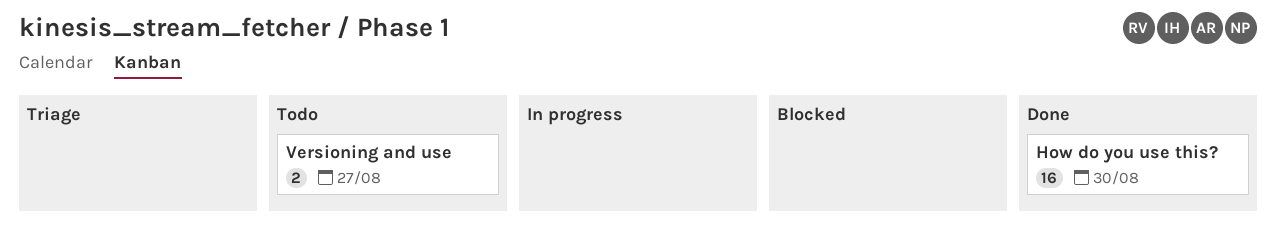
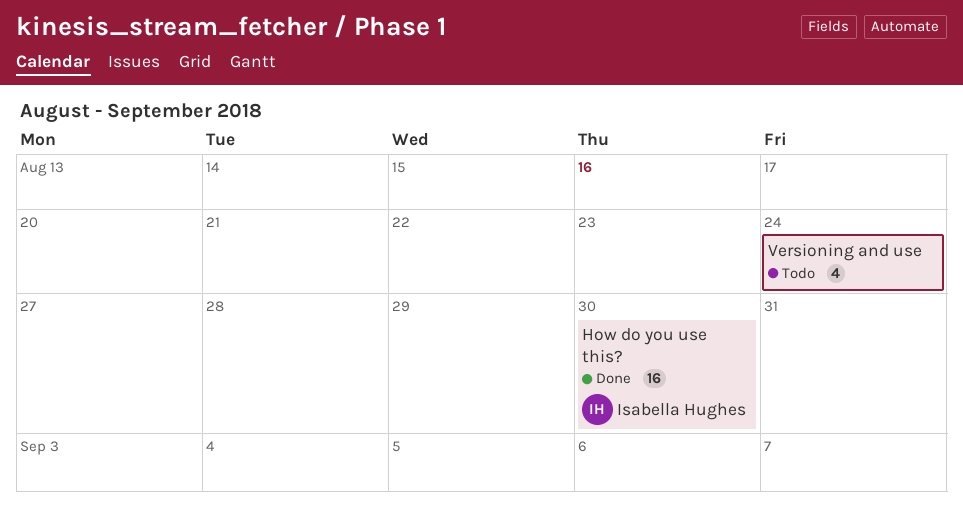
Versioning and use, estimate: 2 -> 4
Versioning and use, due: Aug 27 -> Aug 24

